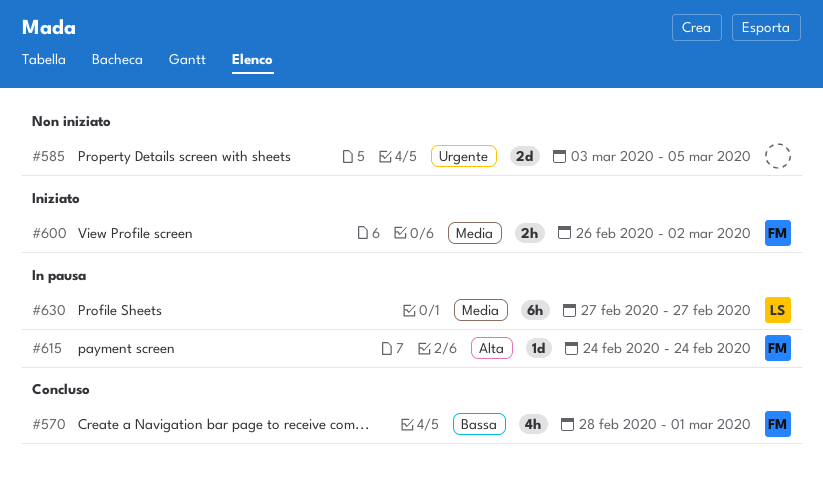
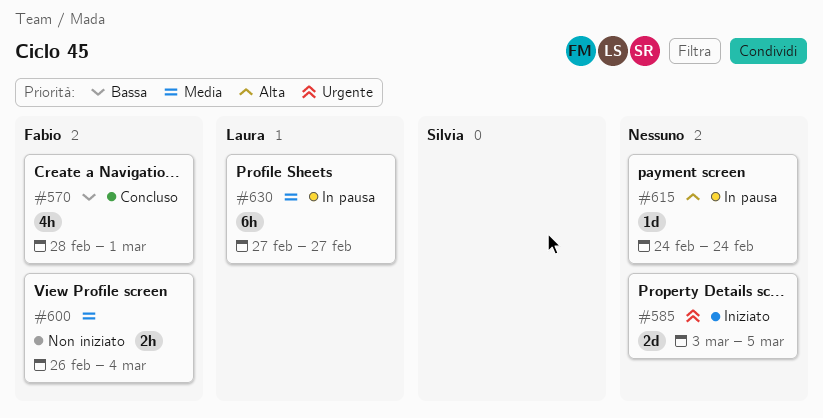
#585, status: Non iniziato -> Iniziato
#600, status: Iniziato -> Non iniziato
#600, due: Mar 2 -> Mar 4
#615, owner: Fabio -> none

